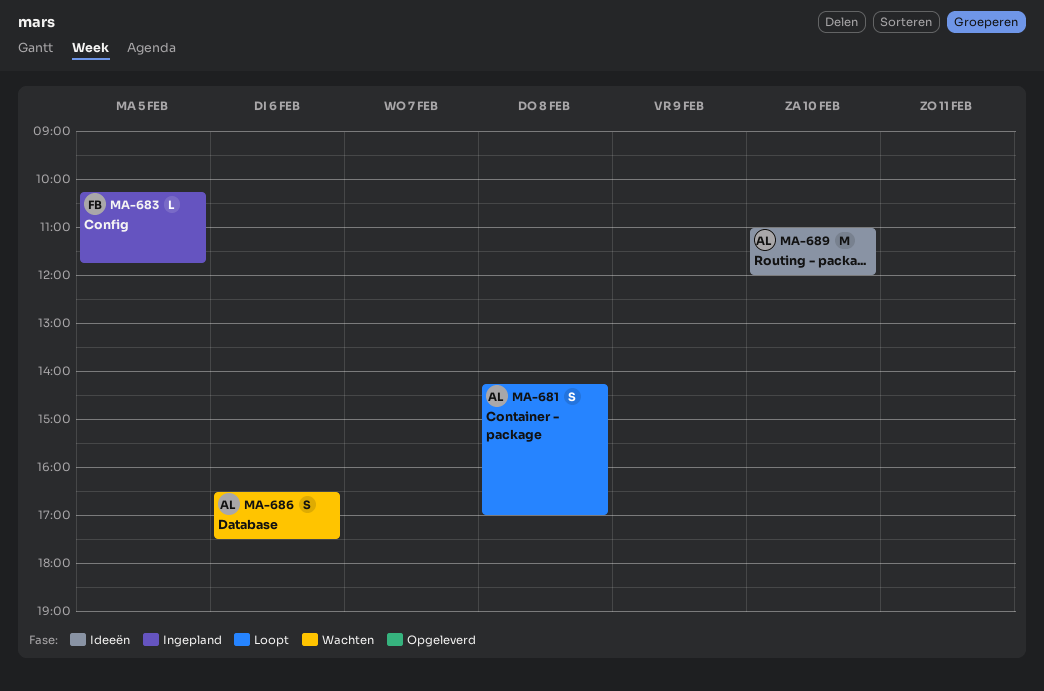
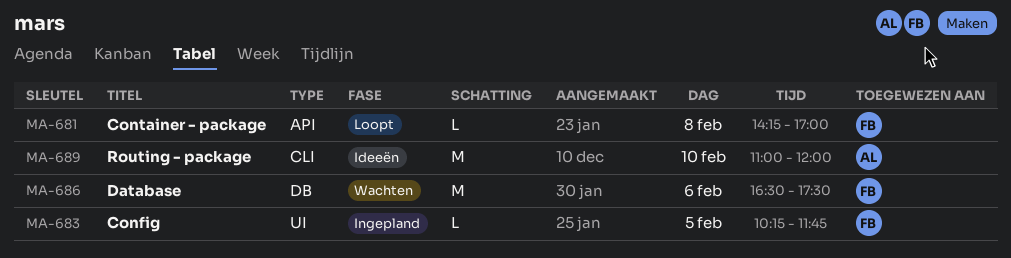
MA-681, owner: AL -> FB
MA-681, estimate: S -> L
MA-686, owner: AL -> FB
MA-686, estimate: S -> M

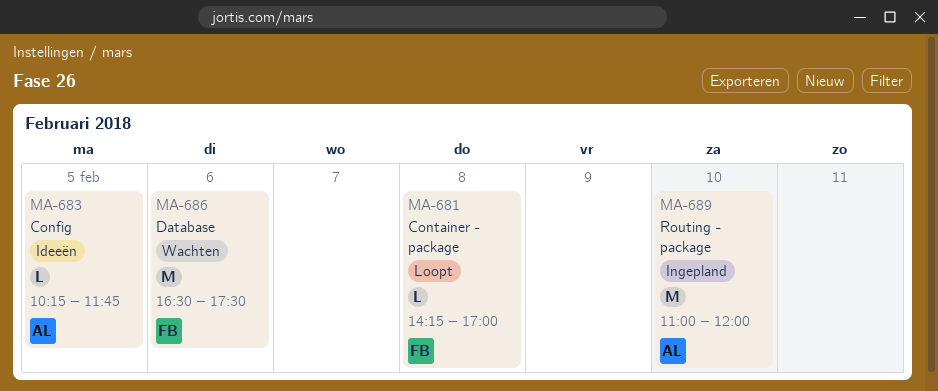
MA-683, status: Ingepland -> Ideeën
MA-683, owner: FB -> AL
MA-689, status: Ideeën -> Ingepland

